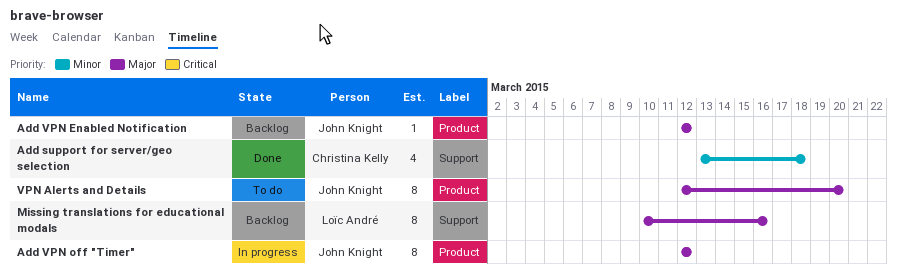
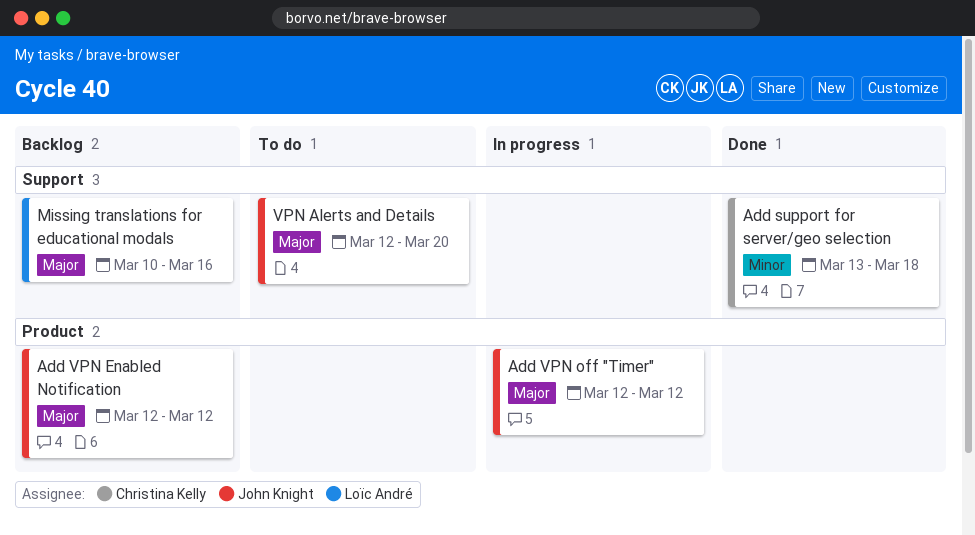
VPN Alerts and Details, label: Product -> Support

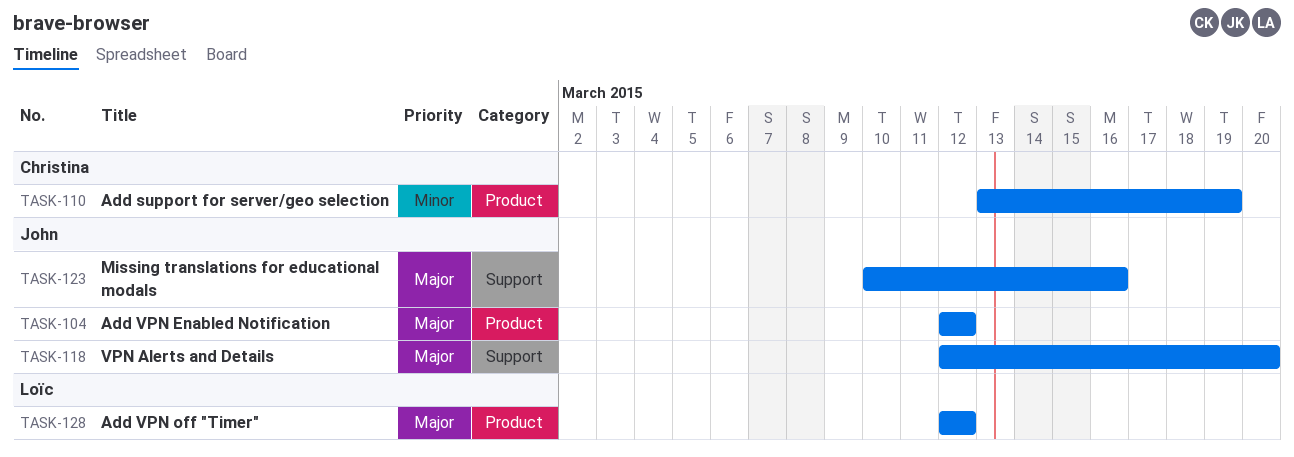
Add support for server/geo selection, label: Support -> Product
Add support for server/geo selection, due: Mar 18 -> Mar 19
Add VPN off "Timer", owner: John Knight -> Loïc André
Missing translations for educational modals, owner: Loïc André -> John Knight

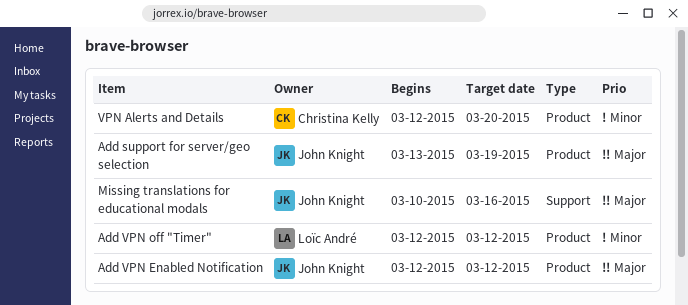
Add support for server/geo selection, owner: Christina Kelly -> John Knight
Add support for server/geo selection, priority: Minor -> Major
Add VPN off "Timer", priority: Major -> Minor
VPN Alerts and Details, owner: John Knight -> Christina Kelly
VPN Alerts and Details, priority: Major -> Minor
VPN Alerts and Details, label: Support -> Product

